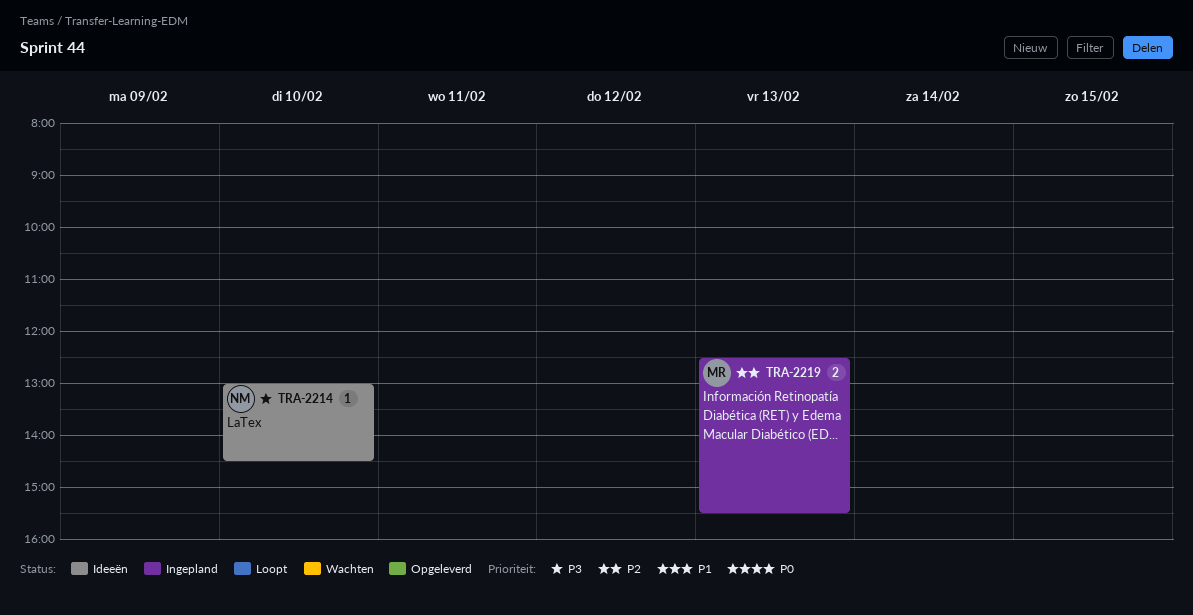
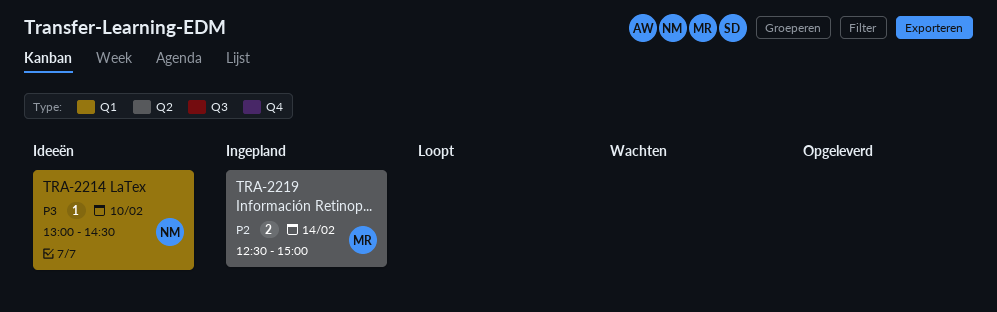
TRA-2219, day: Feb 13 -> Feb 14
TRA-2219, ends: 15:30 -> 15:00

